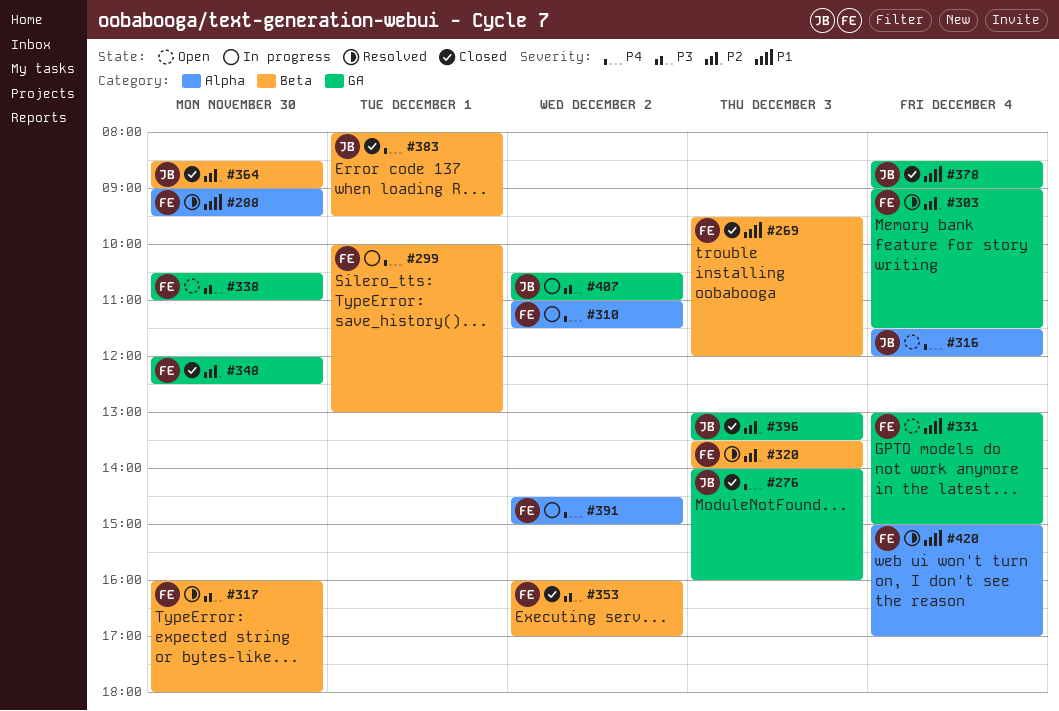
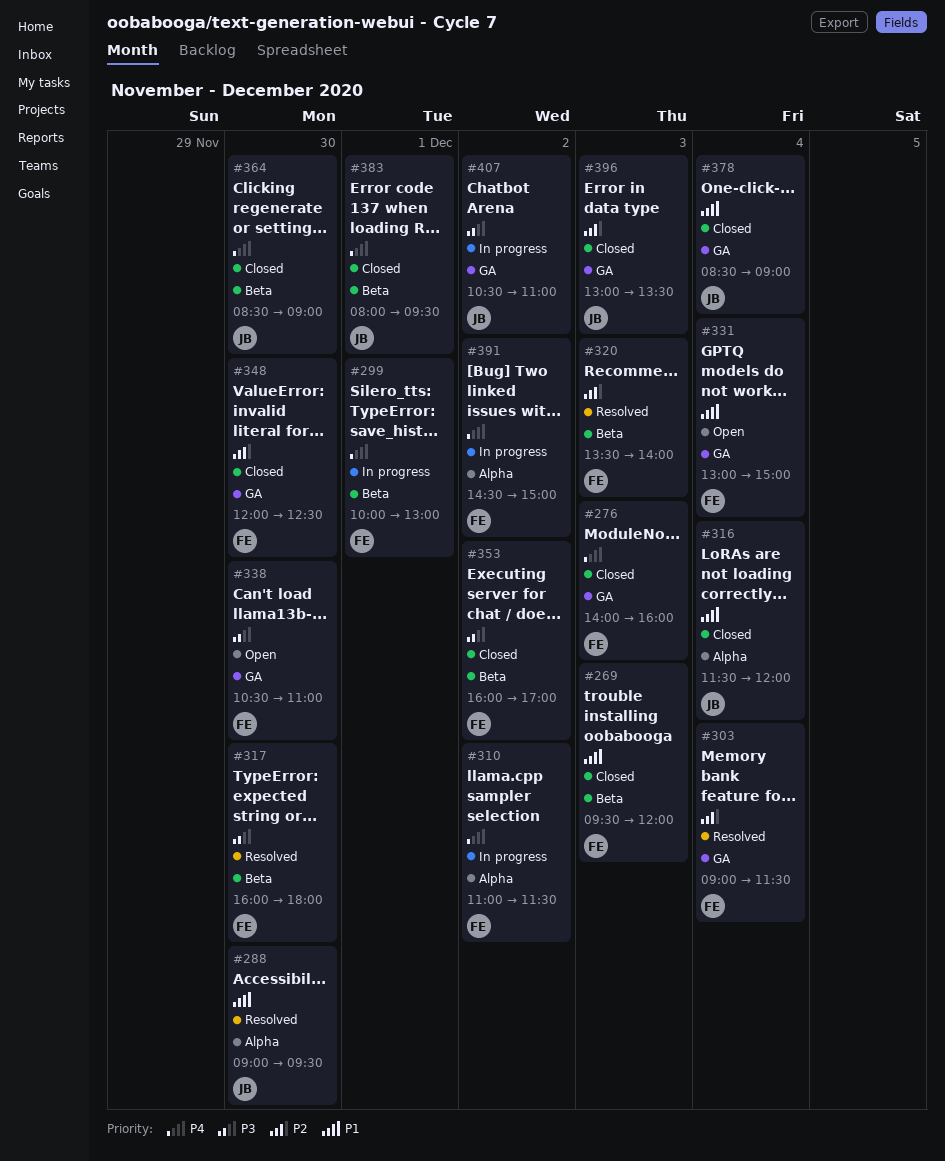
#276, owner: JB -> FE
#288, owner: FE -> JB
#316, status: Open -> Closed
#316, priority: P4 -> P1
#364, priority: P2 -> P4
#420: present -> none

